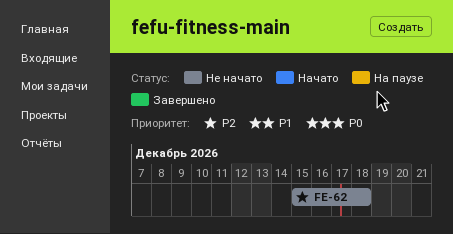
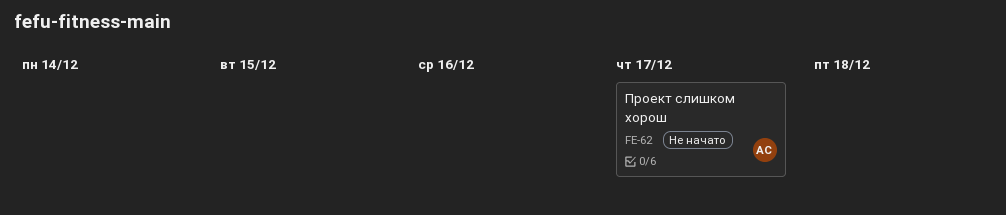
FE-62, due: Dec 18 -> Dec 17

